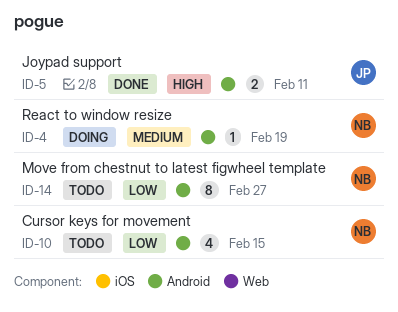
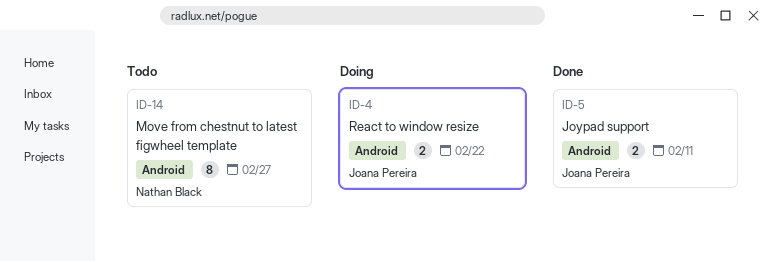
ID-4, owner: Nathan Black -> Joana Pereira
ID-4, estimate: 1 -> 2
ID-4, due: Feb 19 -> Feb 22
ID-10: present -> none

